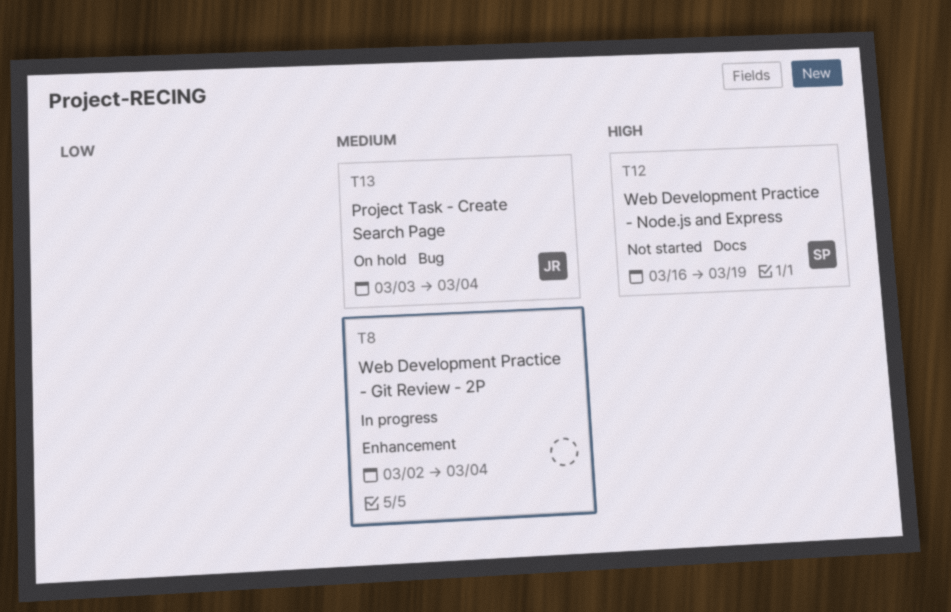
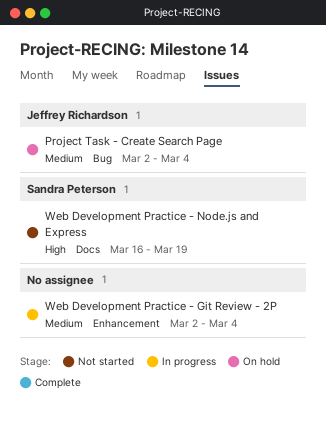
Project Task - Create Search Page, start: Mar 3 -> Mar 2

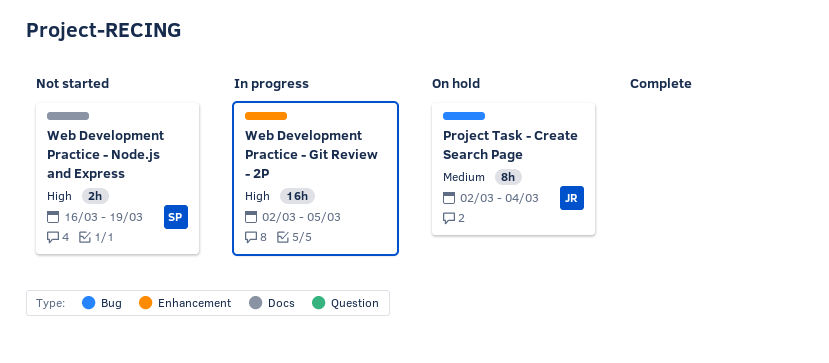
Web Development Practice - Git Review - 2P, priority: Medium -> High
Web Development Practice - Git Review - 2P, due: Mar 4 -> Mar 5

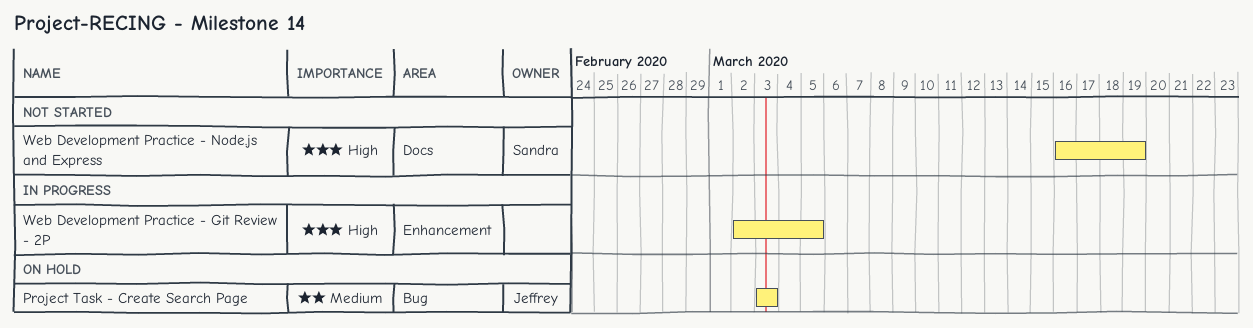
Project Task - Create Search Page, start: Mar 2 -> Mar 3
Project Task - Create Search Page, due: Mar 4 -> Mar 3

